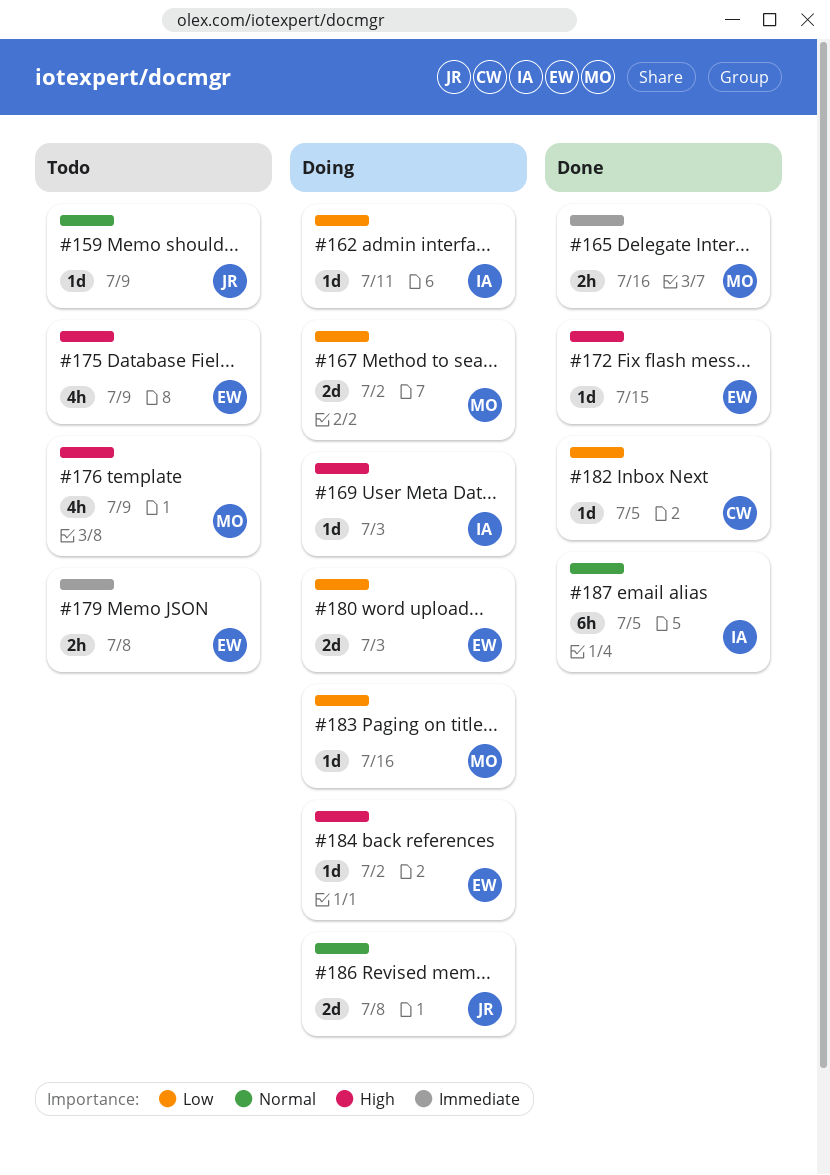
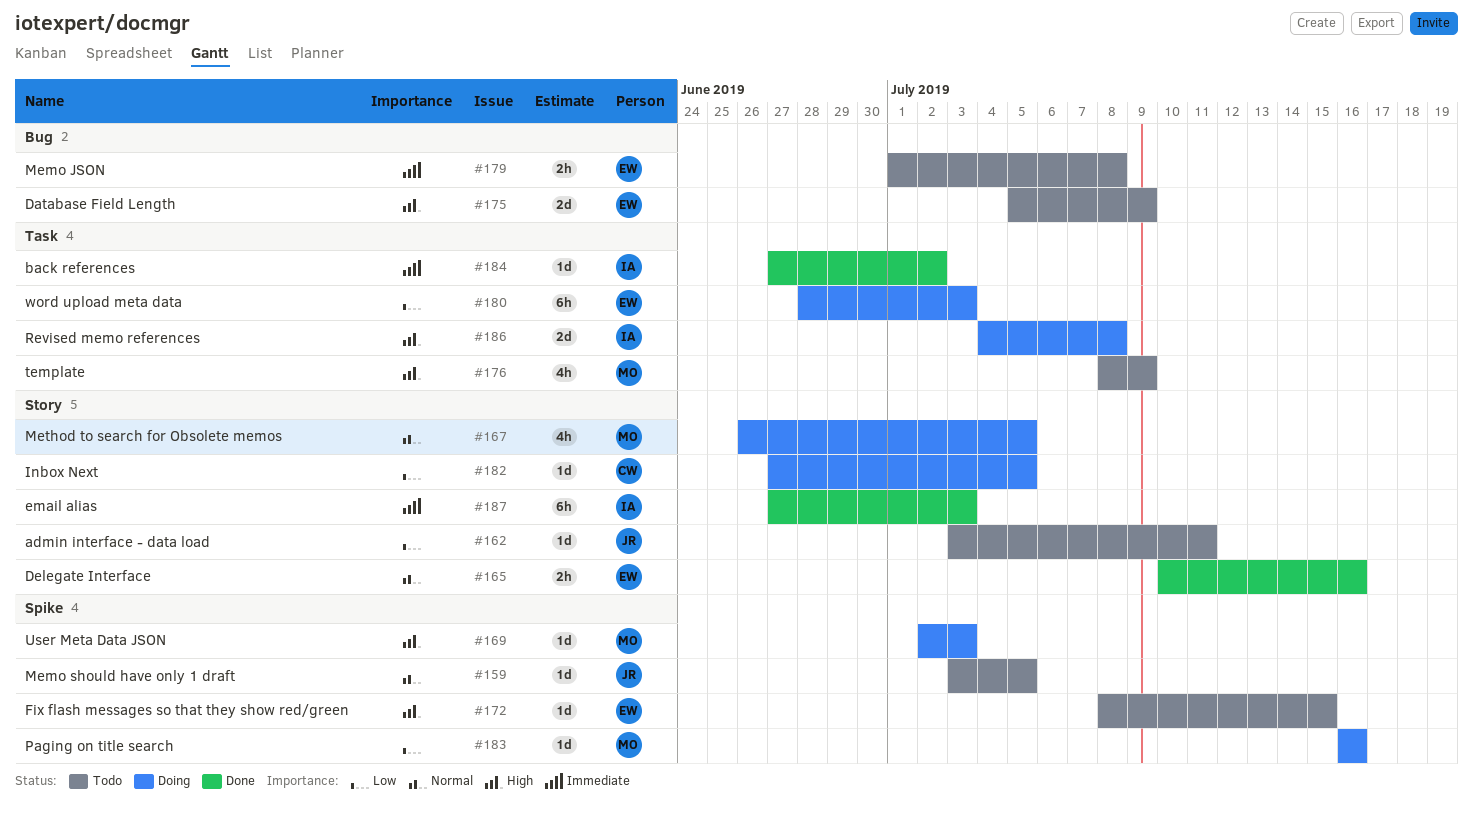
#159, due: Jul 9 -> Jul 5
#162, status: Doing -> Todo
#162, owner: IA -> JR
#165, owner: MO -> EW
#165, priority: Immediate -> Normal
#167, priority: Low -> Normal
#167, estimate: 2d -> 4h
#167, due: Jul 2 -> Jul 5
#169, owner: IA -> MO
#172, status: Done -> Todo
#175, estimate: 4h -> 2d
#180, estimate: 2d -> 6h
#182, status: Done -> Doing
#184, status: Doing -> Done
#184, owner: EW -> IA
#184, priority: High -> Immediate
#186, owner: JR -> IA
#186, priority: Normal -> High
#187, priority: Normal -> Immediate
#187, due: Jul 5 -> Jul 3

